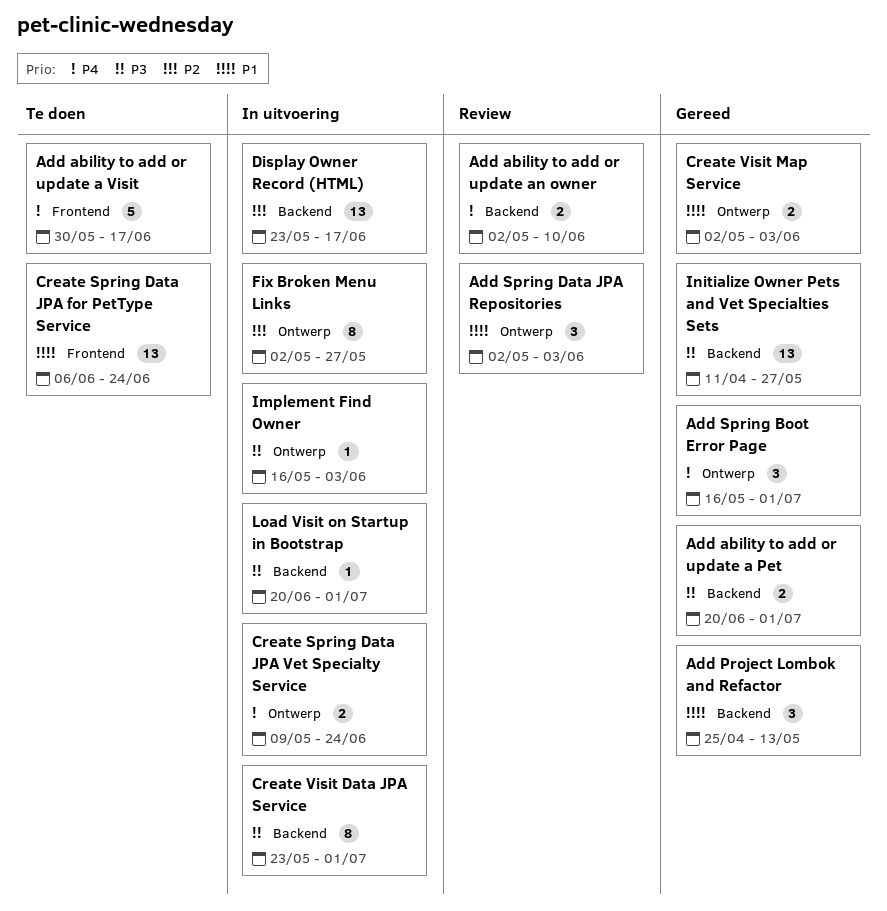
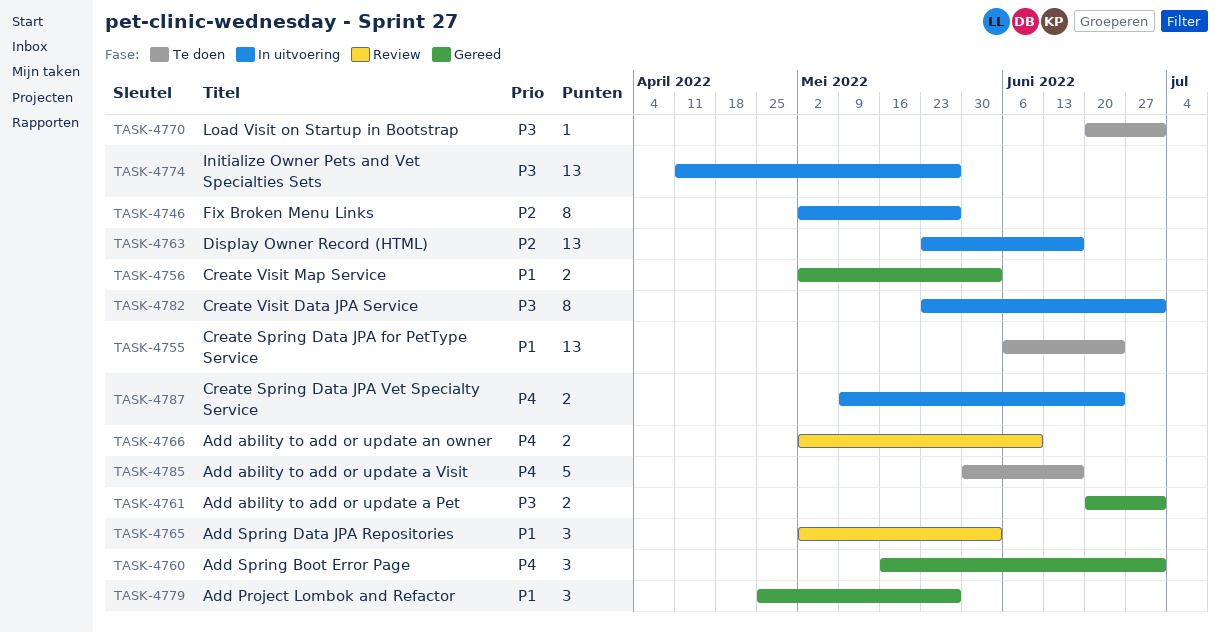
Add Project Lombok and Refactor, due: May 13 -> May 27
Implement Find Owner: present -> none
Initialize Owner Pets and Vet Specialties Sets, status: Gereed -> In uitvoering
Load Visit on Startup in Bootstrap, status: In uitvoering -> Te doen

